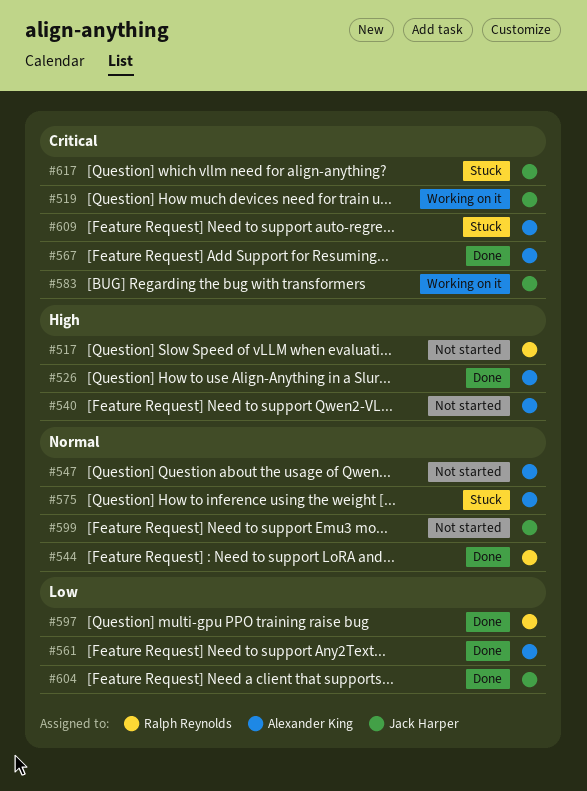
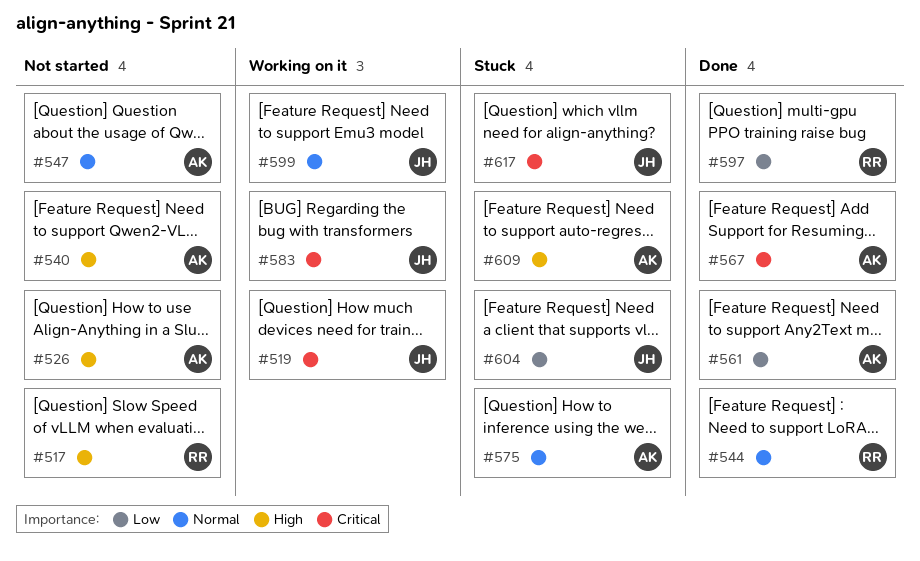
#526, status: Done -> Not started
#599, status: Not started -> Working on it
#604, status: Done -> Stuck
#609, priority: Critical -> High

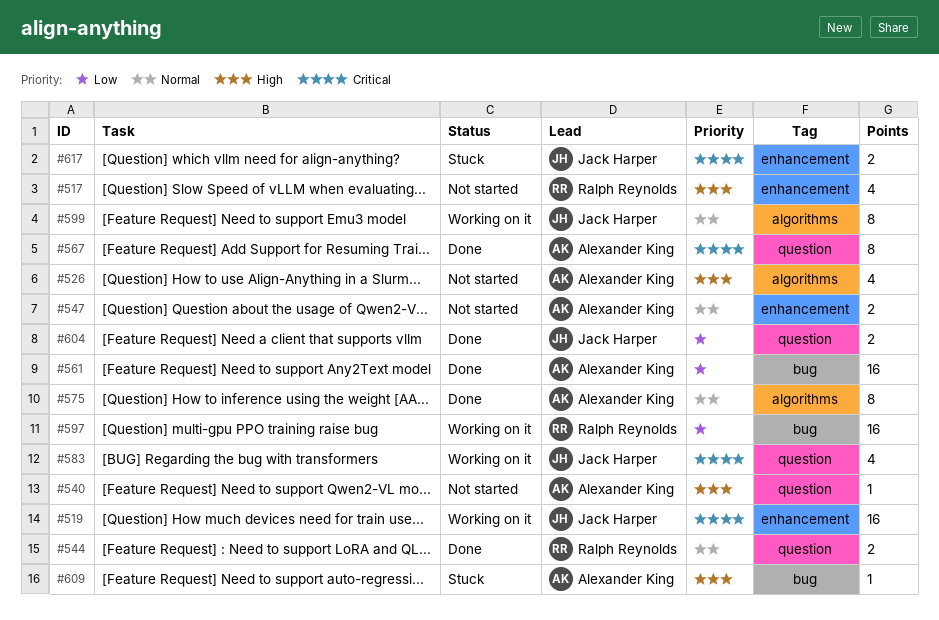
#575, status: Stuck -> Done
#597, status: Done -> Working on it
#604, status: Stuck -> Done

